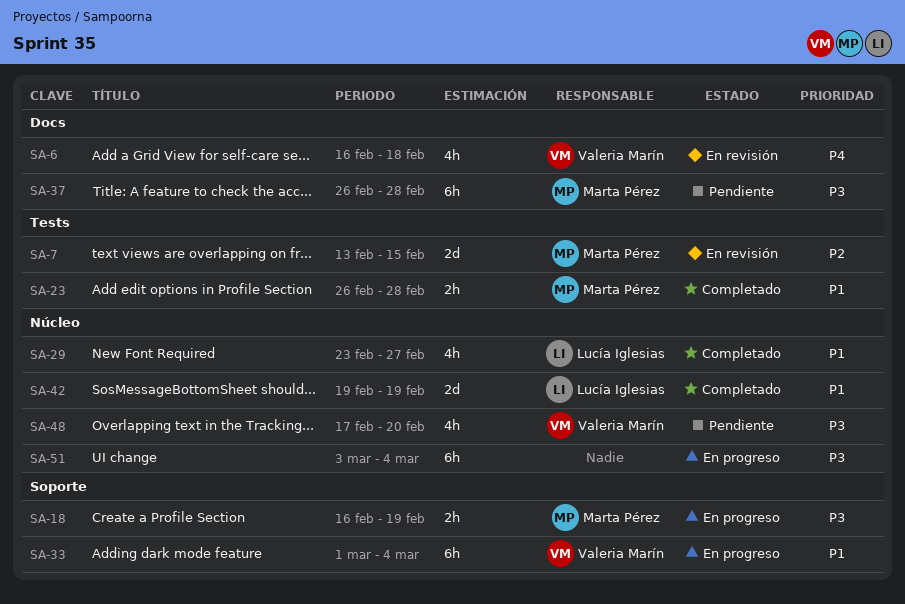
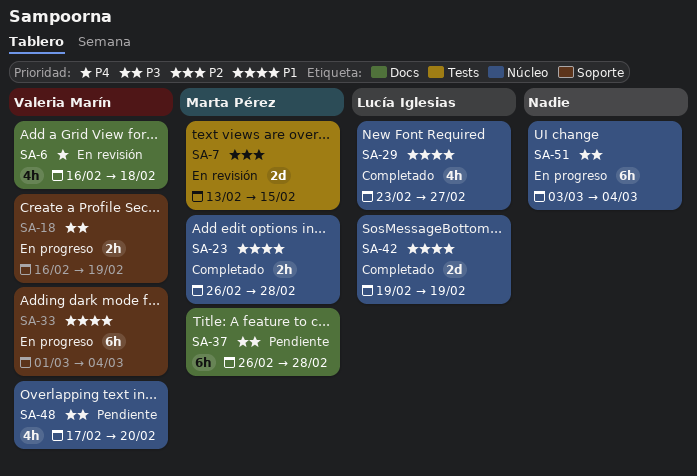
SA-18, owner: Marta Pérez -> Valeria Marín
SA-23, label: Tests -> Núcleo

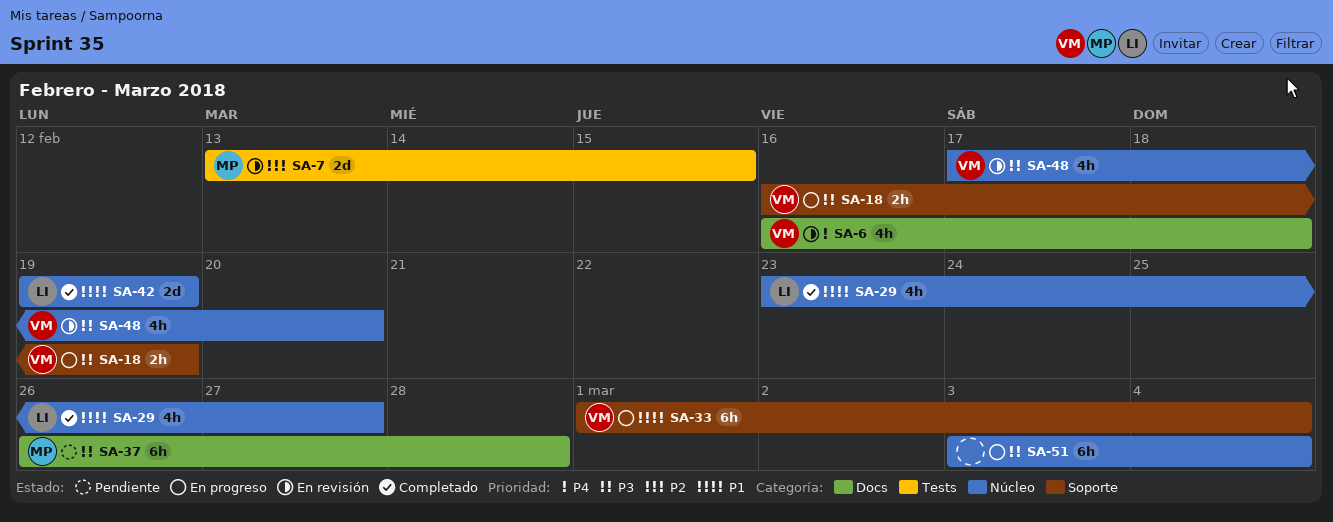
SA-23: present -> none
SA-48, status: Pendiente -> En revisión

